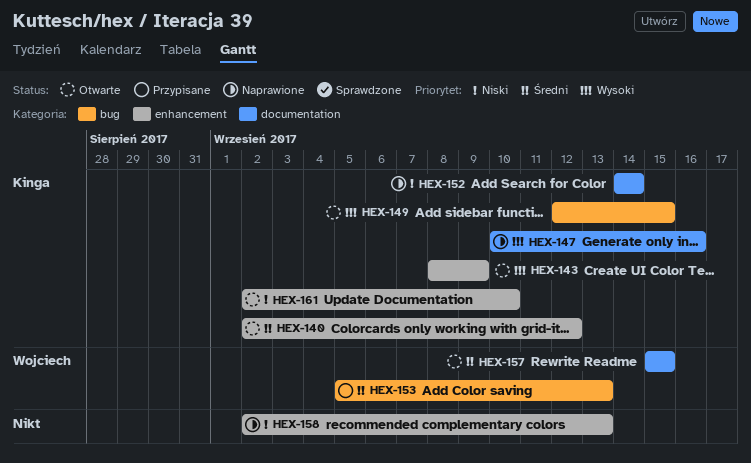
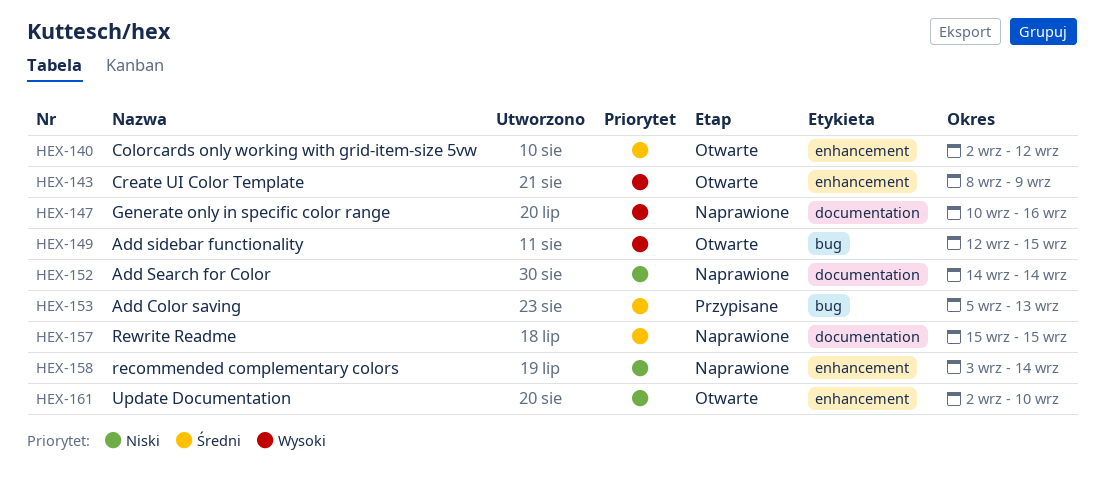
HEX-157, status: Otwarte -> Naprawione
HEX-158, start: Sep 2 -> Sep 3
HEX-158, due: Sep 13 -> Sep 14

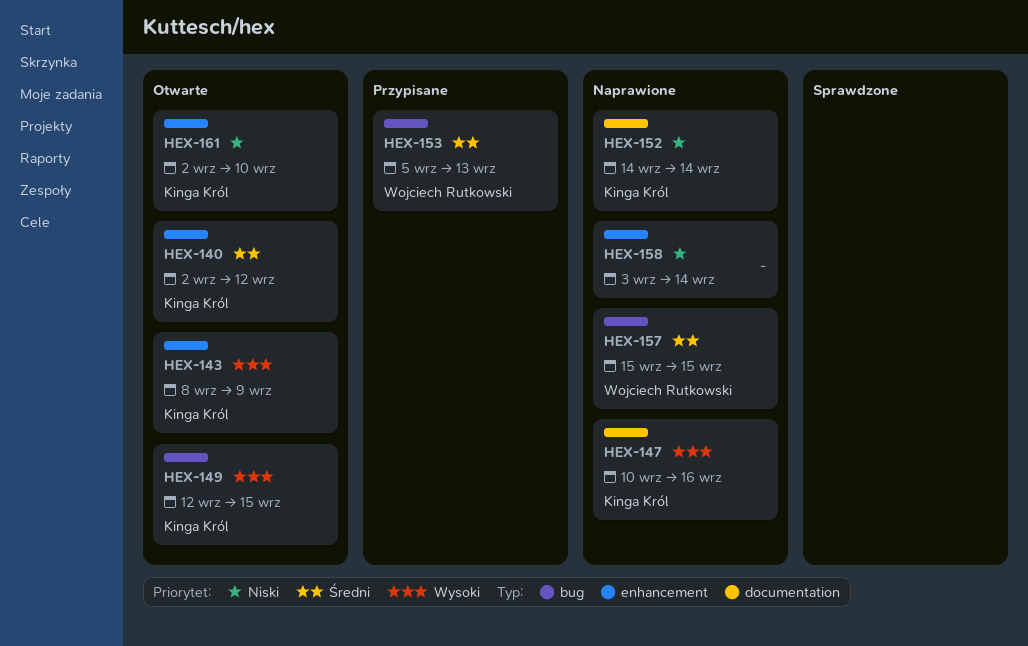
HEX-157, label: documentation -> bug

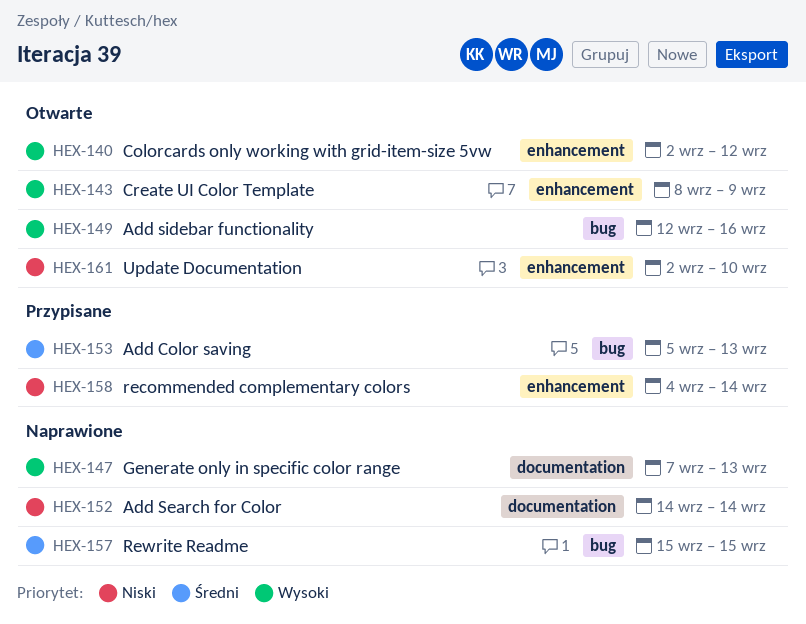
HEX-140, priority: Średni -> Wysoki
HEX-147, start: Sep 10 -> Sep 7
HEX-147, due: Sep 16 -> Sep 13
HEX-149, due: Sep 15 -> Sep 16
HEX-158, status: Naprawione -> Przypisane
HEX-158, start: Sep 3 -> Sep 4

